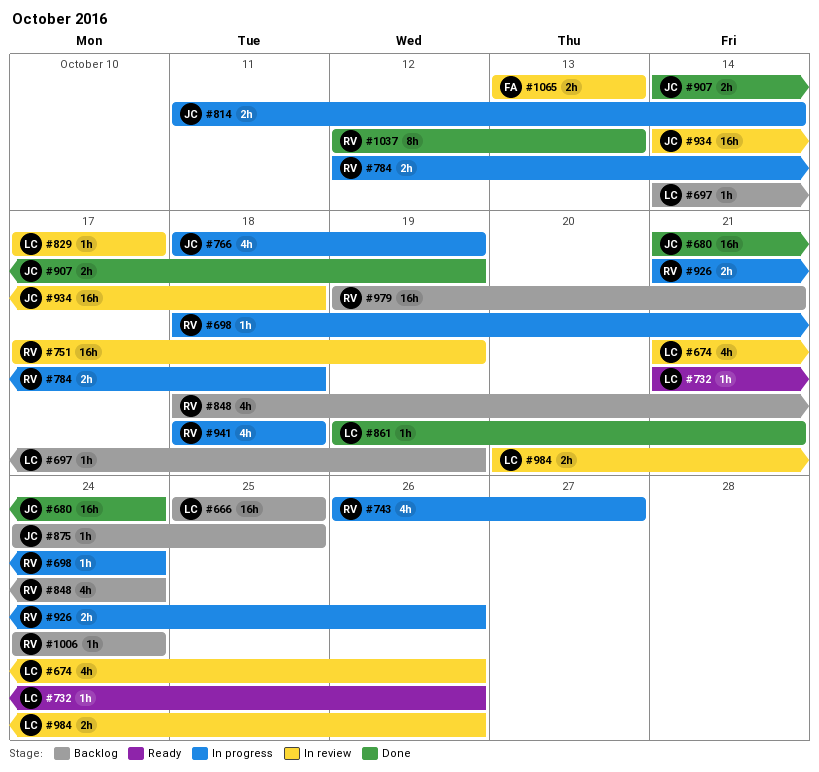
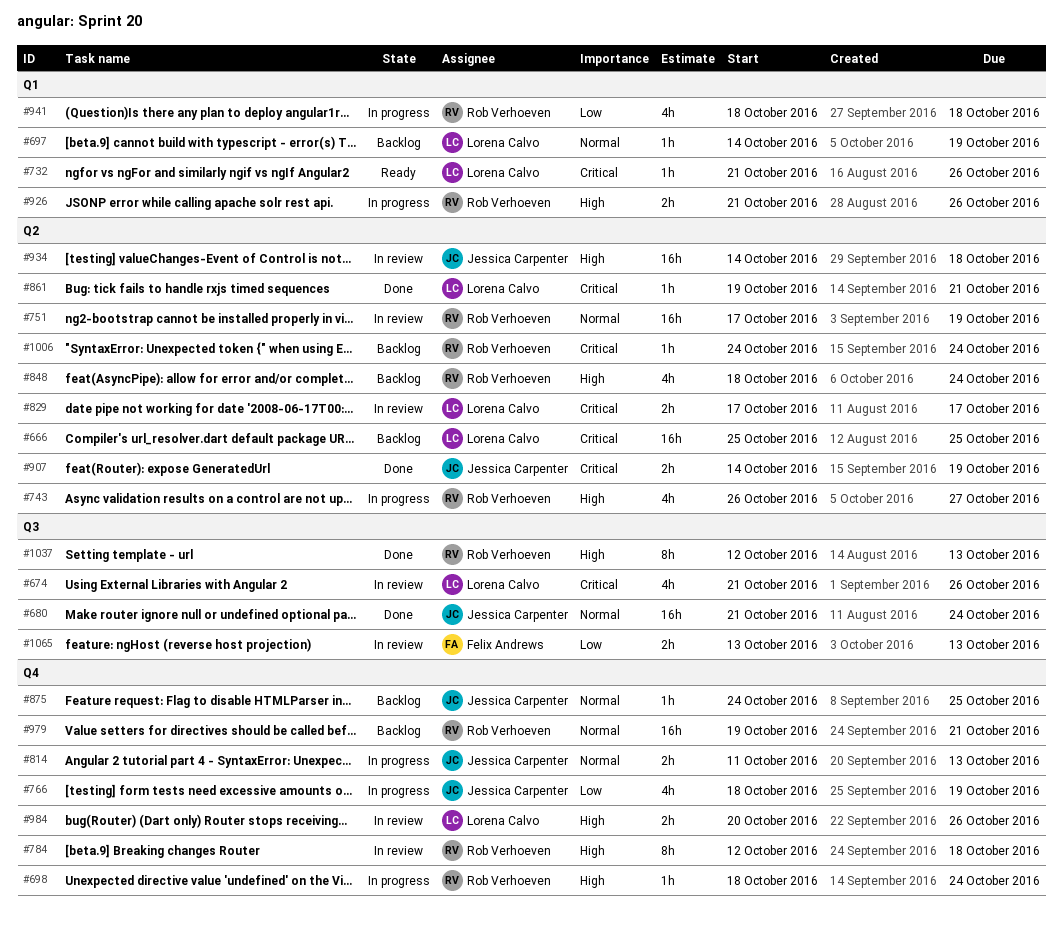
#784, status: In progress -> In review
#784, estimate: 2h -> 8h
#814, due: Oct 14 -> Oct 13
#829, estimate: 1h -> 2h

